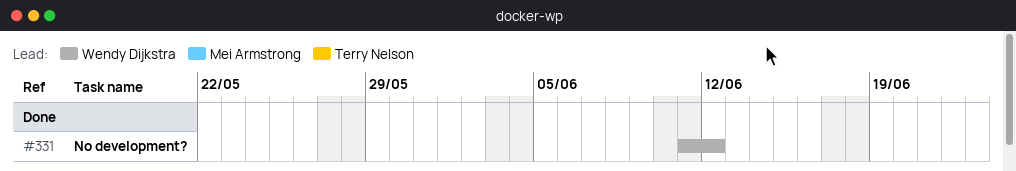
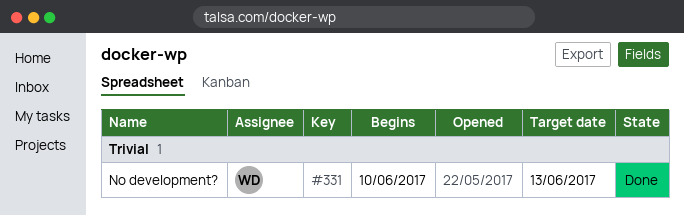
#331, start: Jun 11 -> Jun 10
#331, due: Jun 12 -> Jun 13

